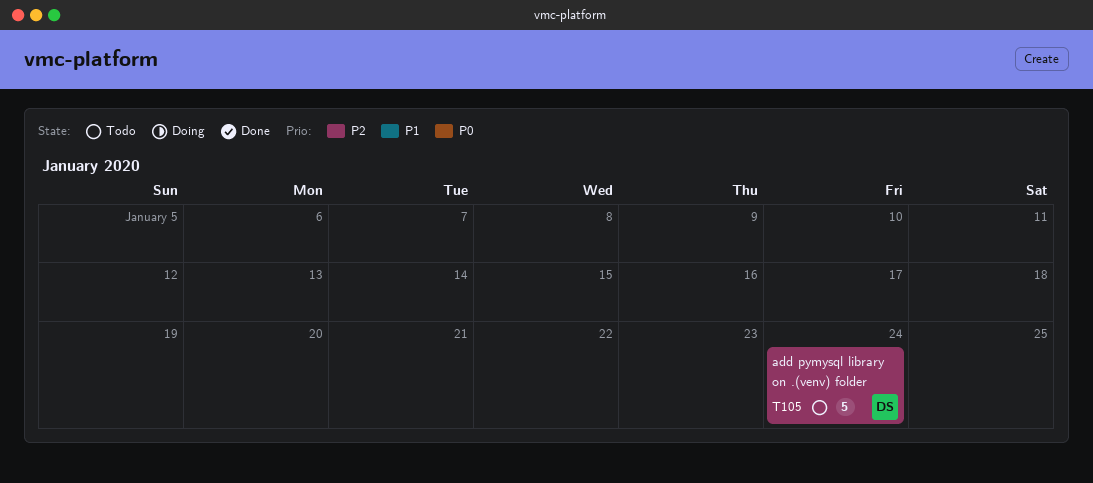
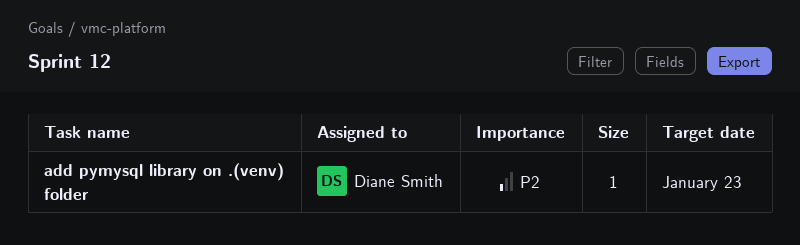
add pymysql library on .(venv) folder, estimate: 5 -> 1
add pymysql library on .(venv) folder, due: Jan 24 -> Jan 23

